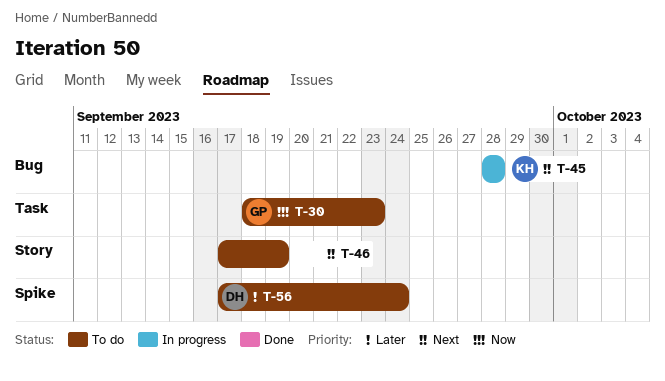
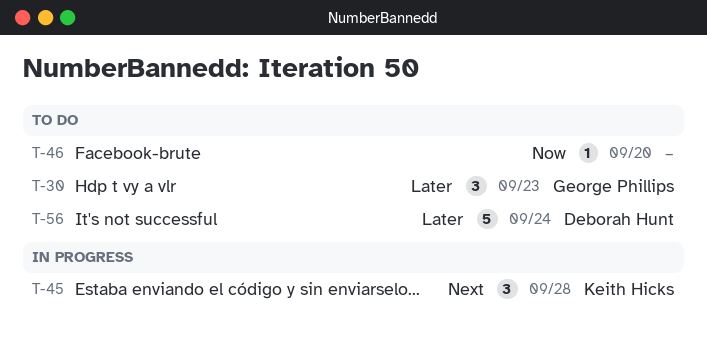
T-30, priority: Now -> Later
T-46, priority: Next -> Now
T-46, due: Sep 19 -> Sep 20

